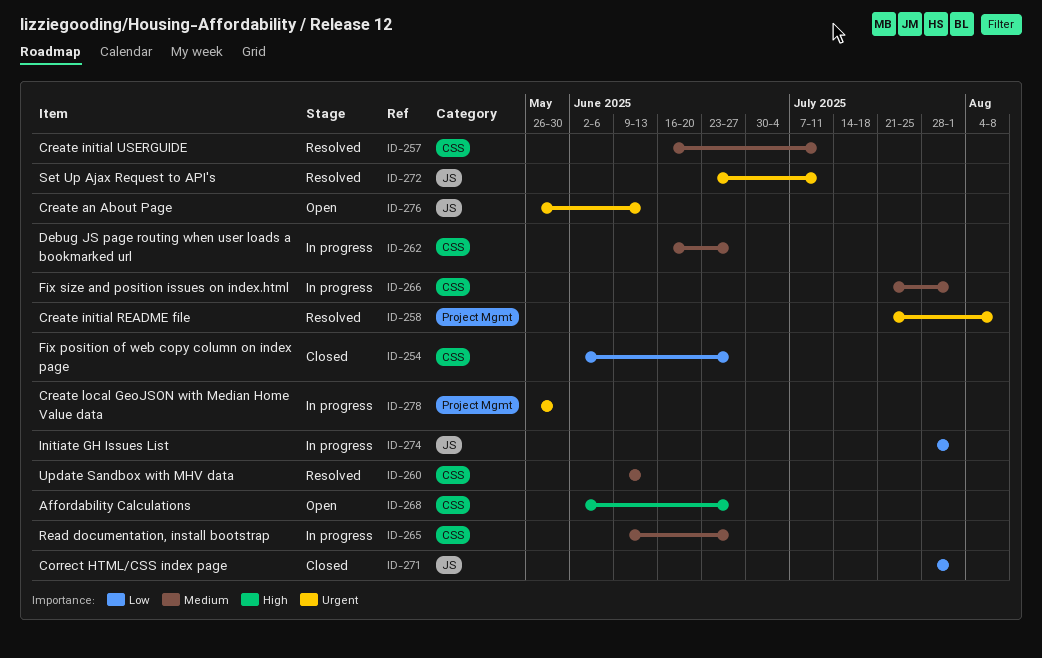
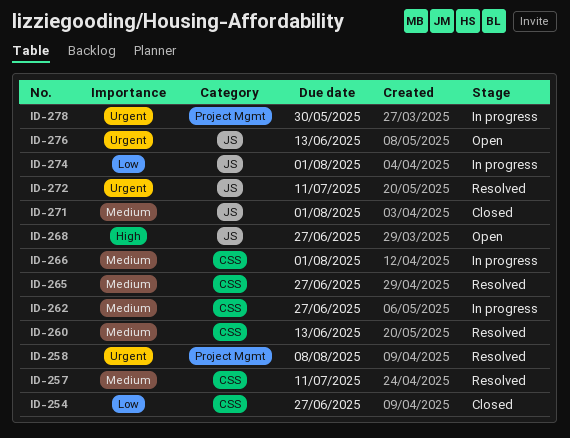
ID-265, status: In progress -> Resolved
ID-268, label: CSS -> JS
ID-271, priority: Low -> Medium

